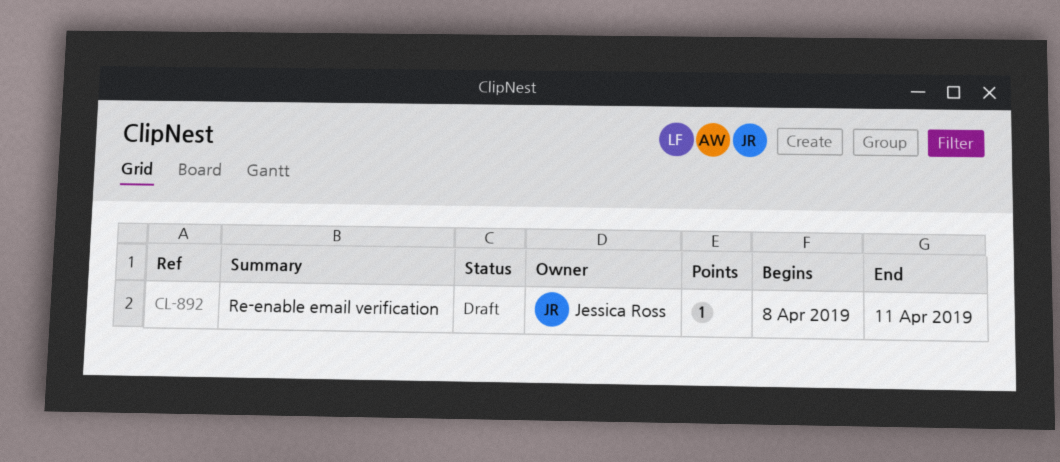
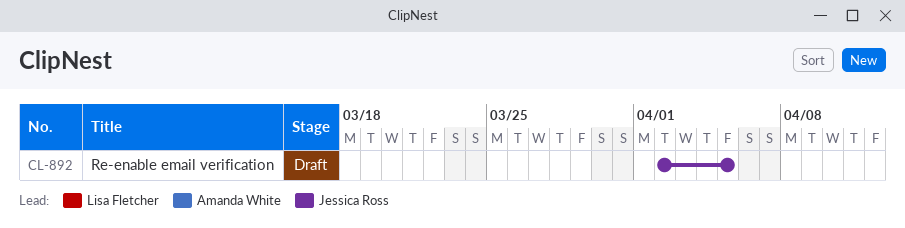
CL-892, start: Apr 8 -> Apr 2
CL-892, due: Apr 11 -> Apr 5

